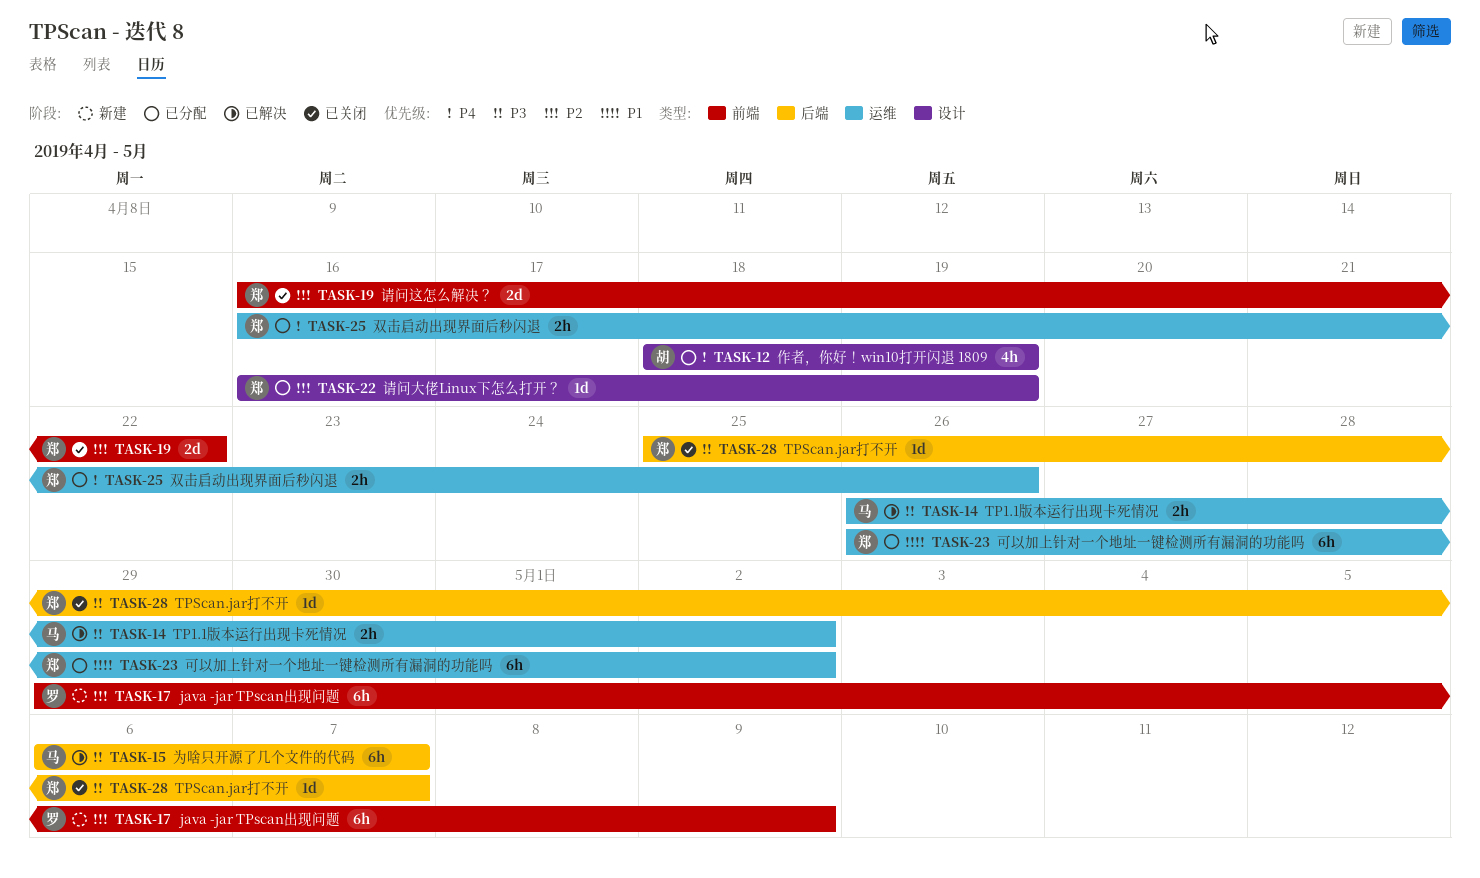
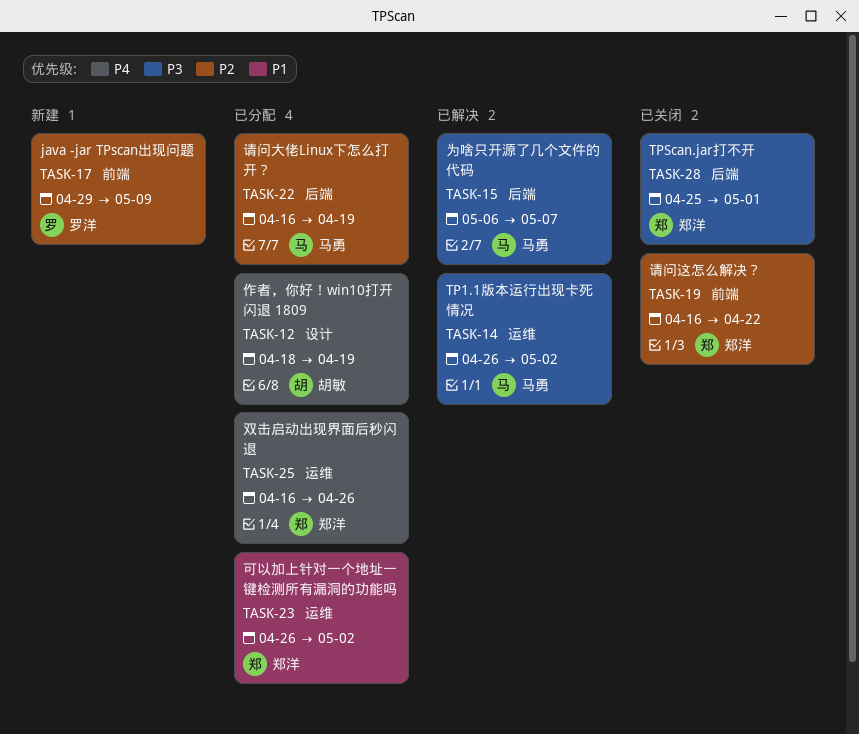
TASK-22, owner: 郑洋 -> 马勇
TASK-22, label: 设计 -> 后端
TASK-28, due: May 7 -> May 1

